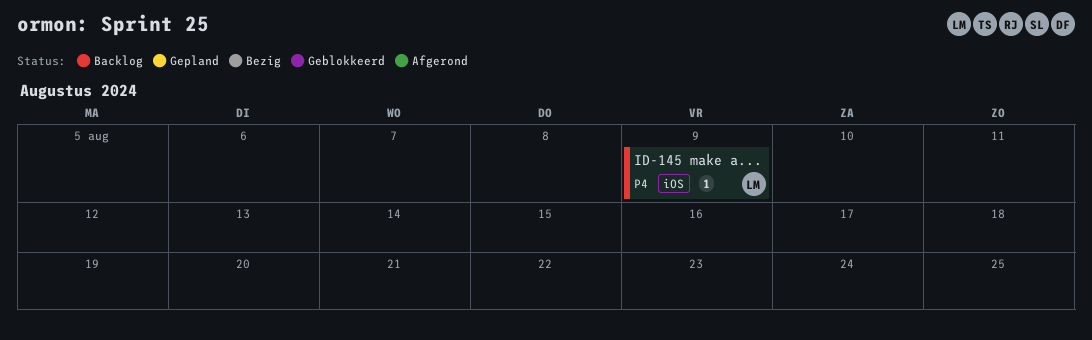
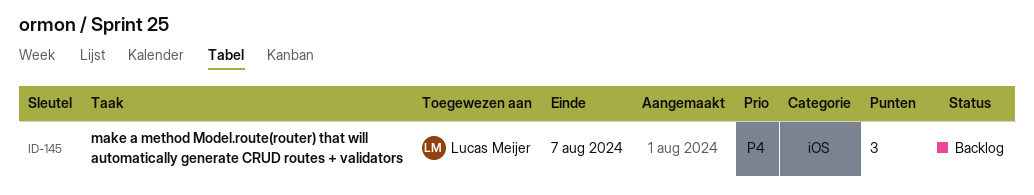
ID-145, estimate: 1 -> 3
ID-145, due: Aug 9 -> Aug 7

